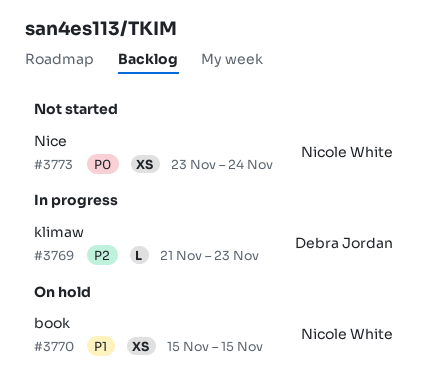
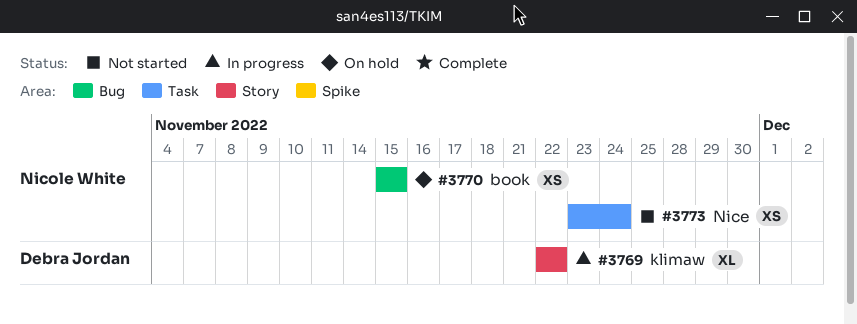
#3769, estimate: L -> XL
#3769, start: Nov 21 -> Nov 22
#3769, due: Nov 23 -> Nov 22

